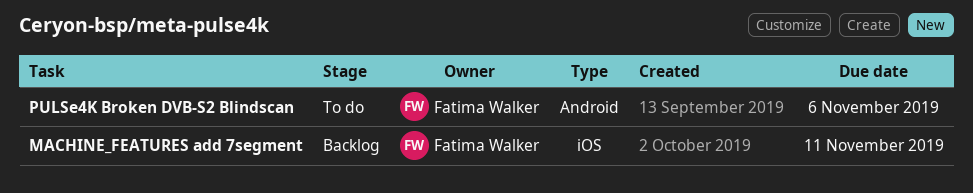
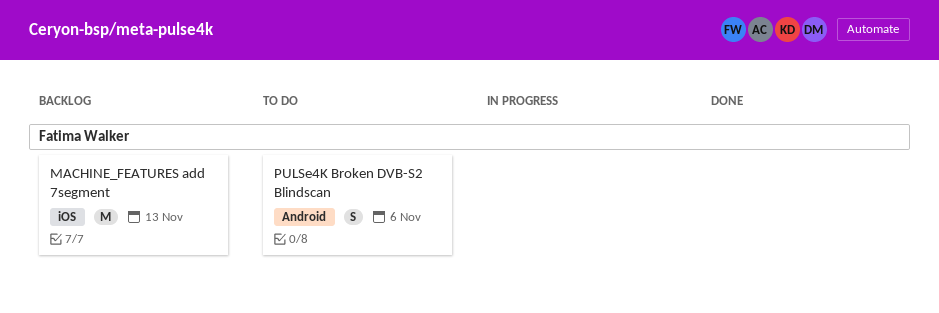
MACHINE_FEATURES add 7segment, due: Nov 11 -> Nov 13

